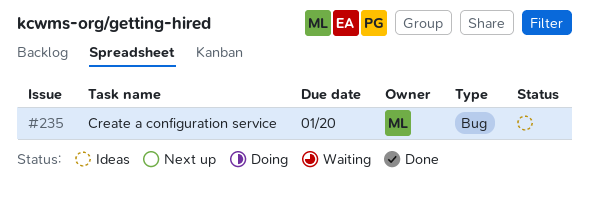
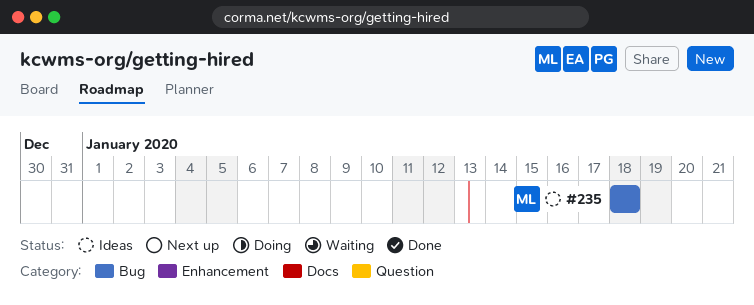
#235, due: Jan 20 -> Jan 18

